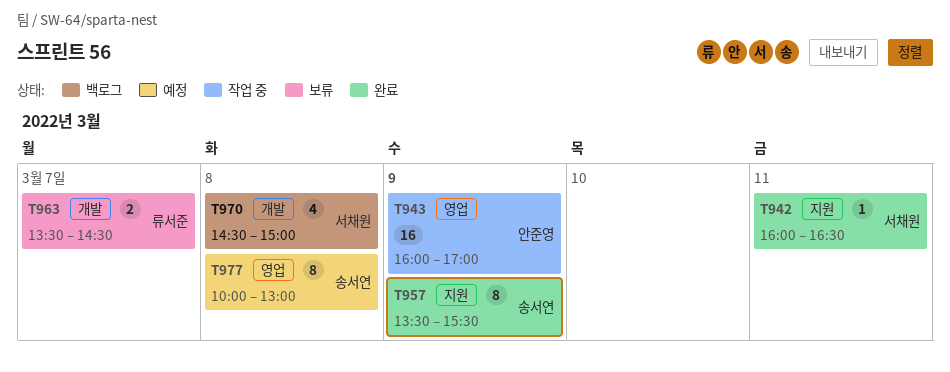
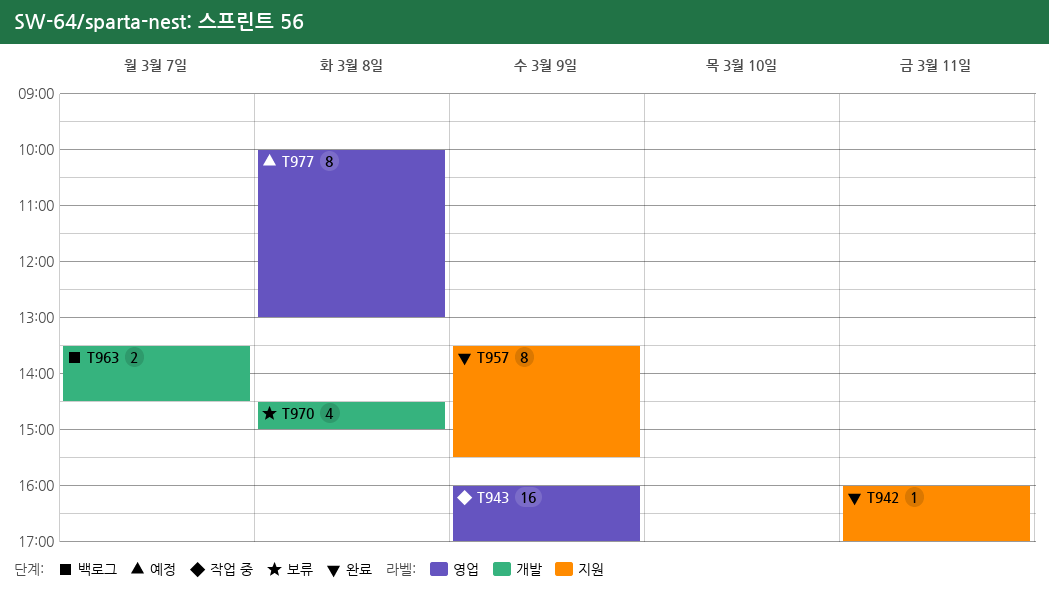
T942, ends: 16:30 -> 17:00
T963, status: 보류 -> 백로그
T970, status: 백로그 -> 보류

